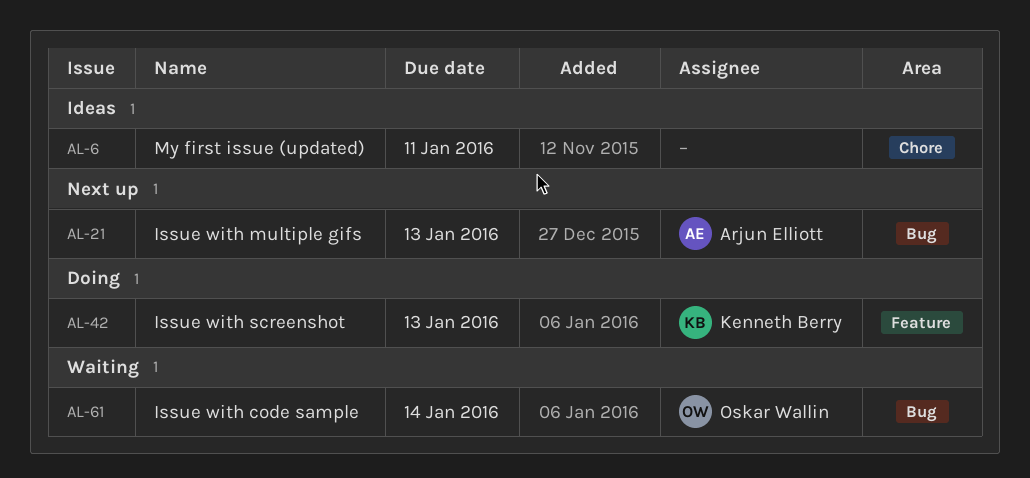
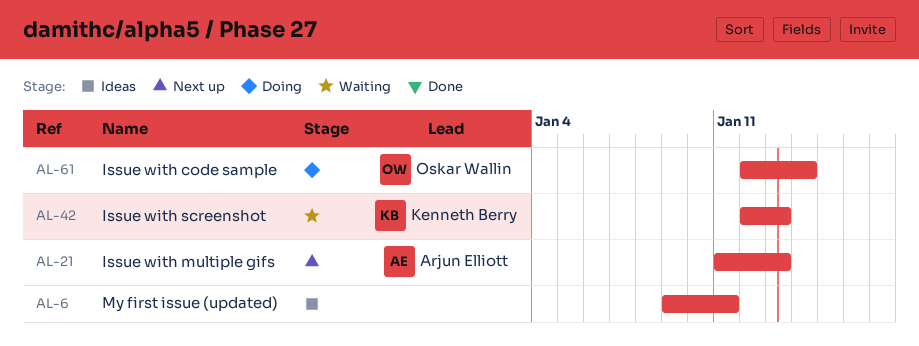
AL-42, status: Doing -> Waiting
AL-61, status: Waiting -> Doing

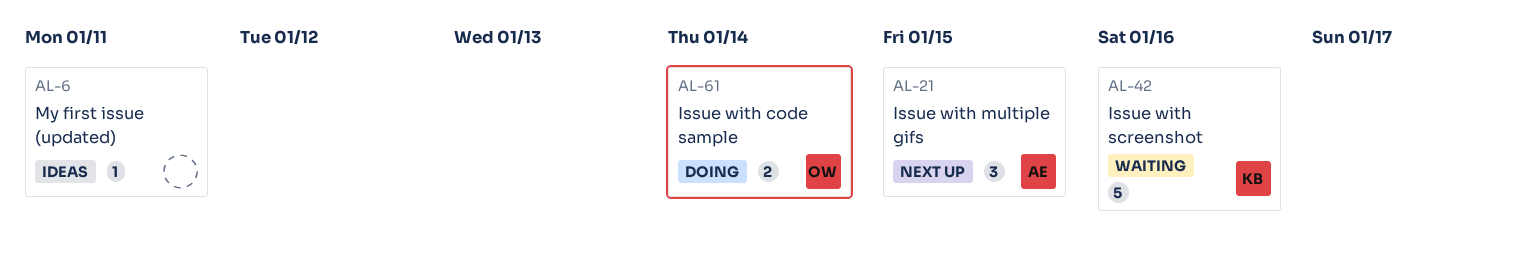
AL-21, due: Jan 13 -> Jan 15
AL-42, due: Jan 13 -> Jan 16

